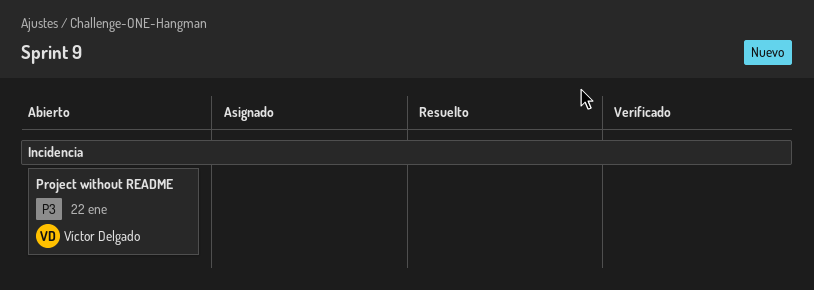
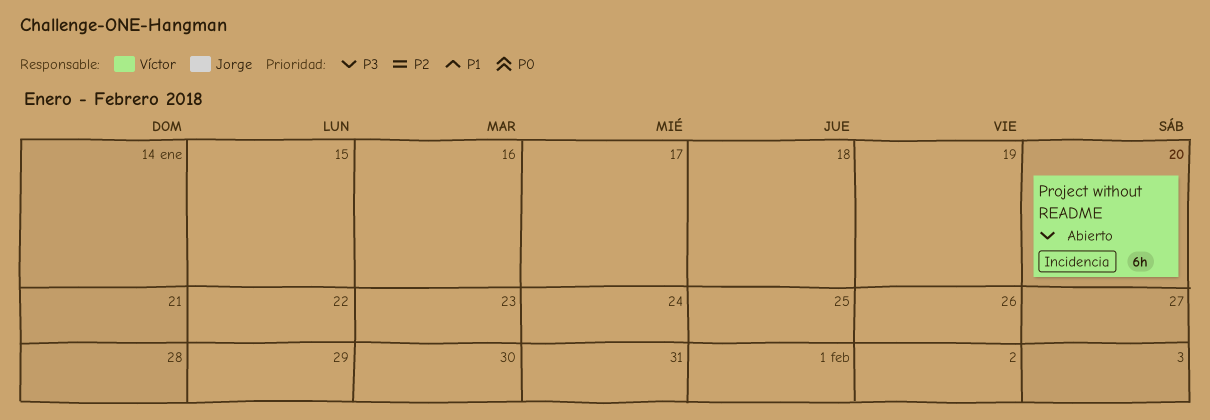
Project without README, due: Jan 22 -> Jan 20

